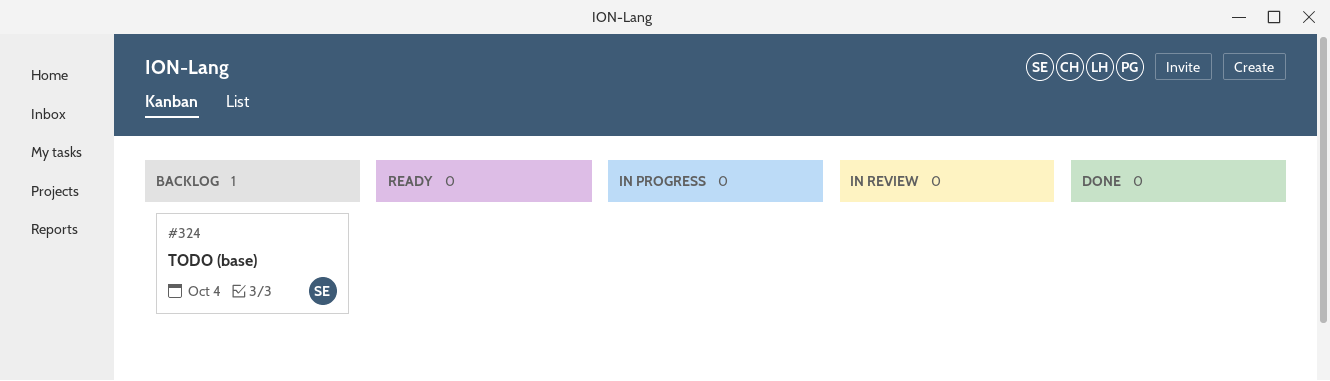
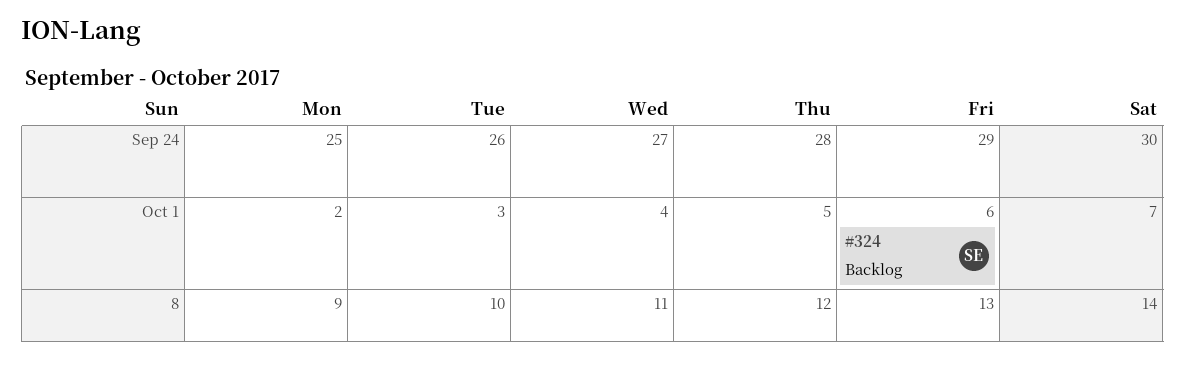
#324, due: Oct 4 -> Oct 6

